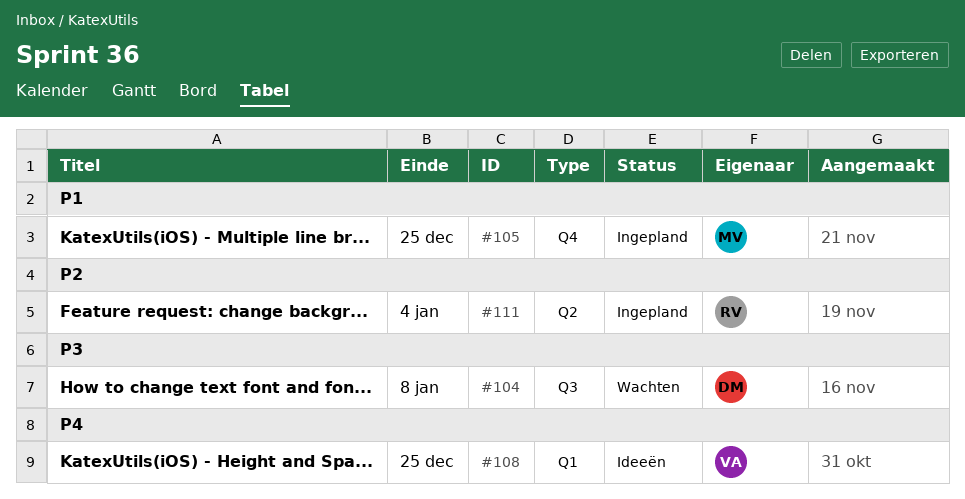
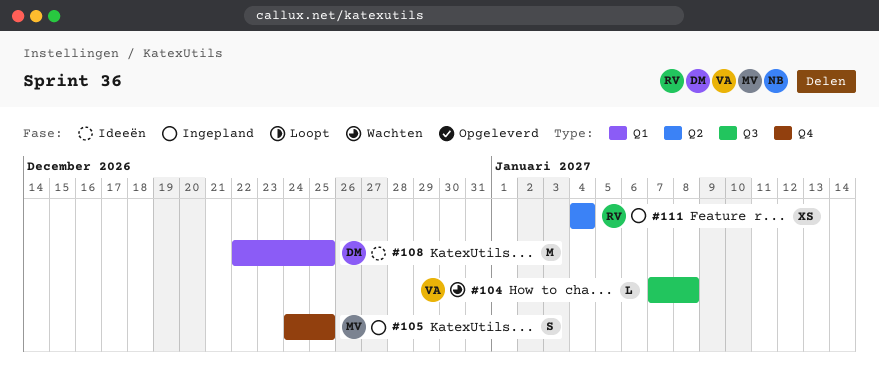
#104, owner: DM -> VA
#108, owner: VA -> DM

